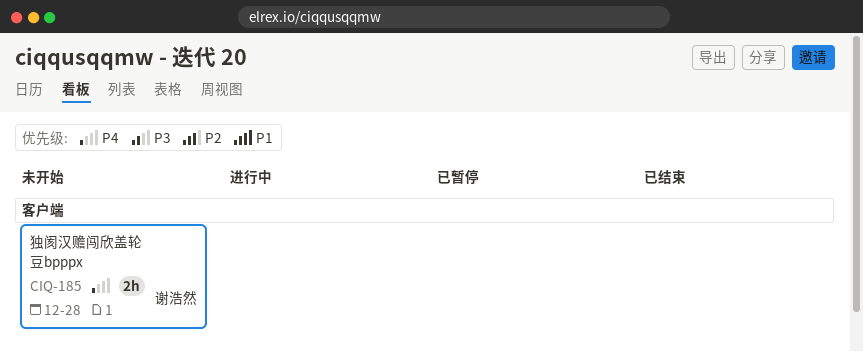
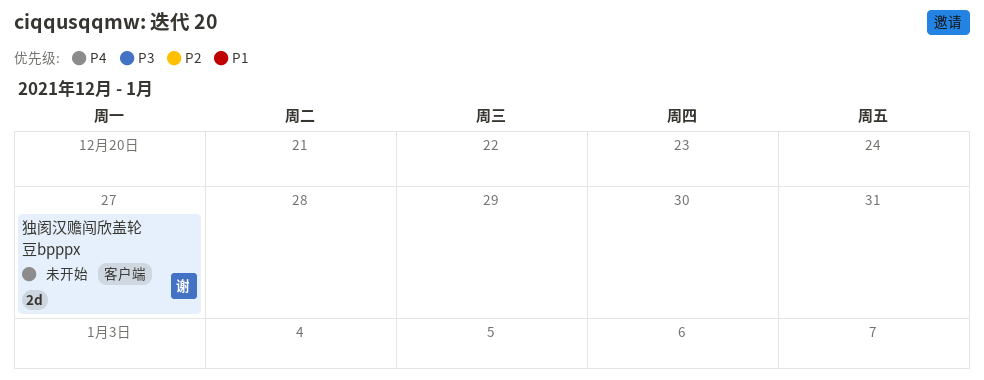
独阂汉赡闯欣盖轮豆bpppx, estimate: 2h -> 2d
独阂汉赡闯欣盖轮豆bpppx, due: Dec 28 -> Dec 27

